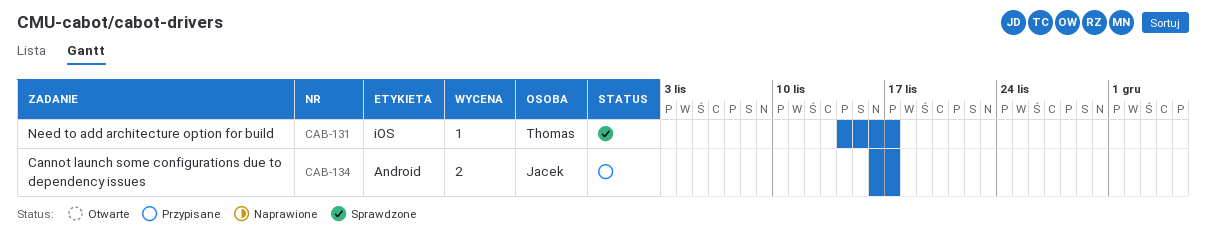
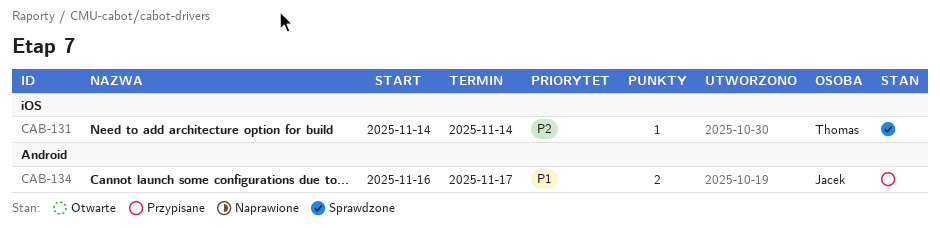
CAB-131, due: Nov 17 -> Nov 14

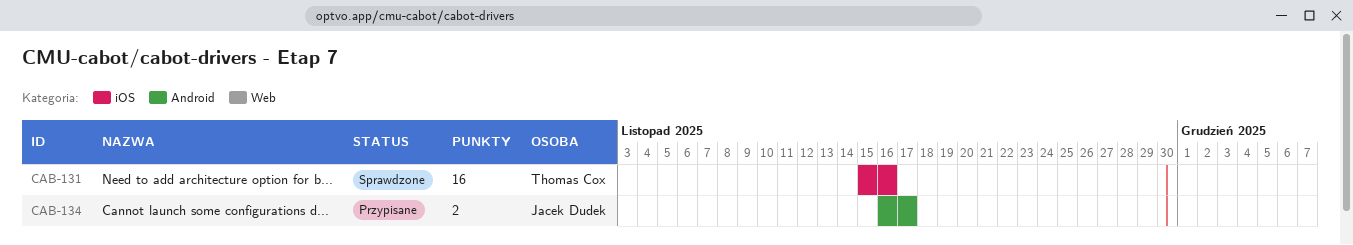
CAB-131, estimate: 1 -> 16
CAB-131, start: Nov 14 -> Nov 15
CAB-131, due: Nov 14 -> Nov 16

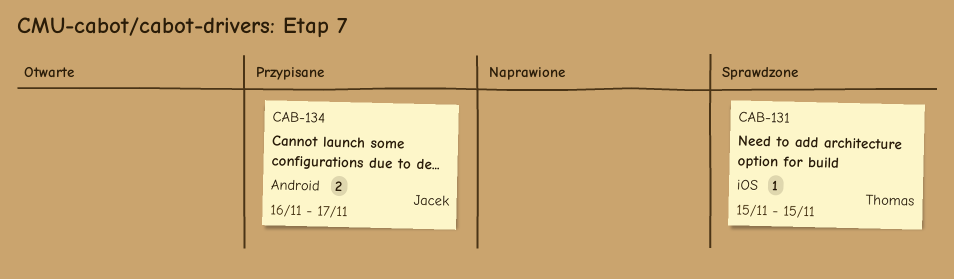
CAB-131, estimate: 16 -> 1
CAB-131, due: Nov 16 -> Nov 15

